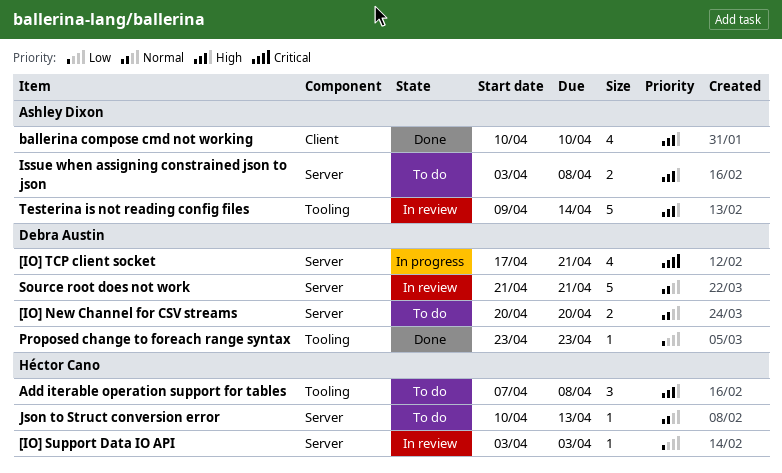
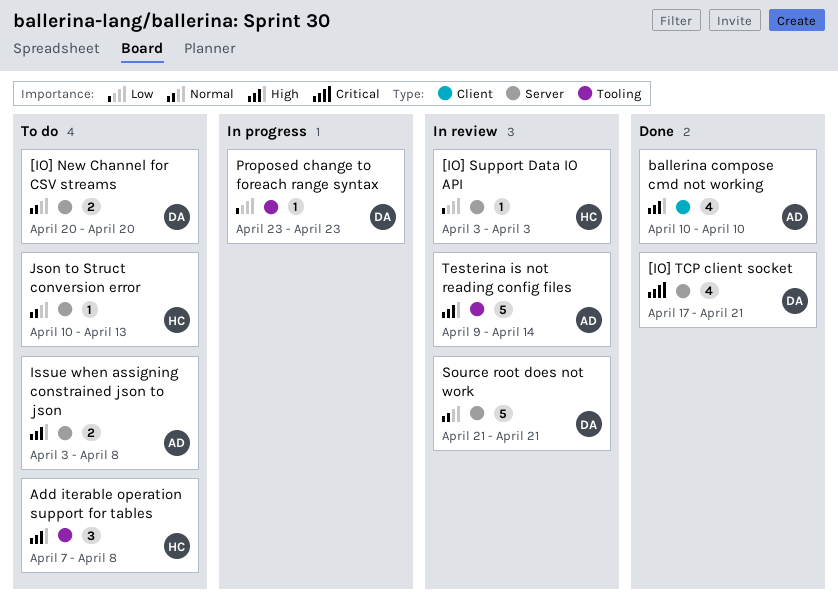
[IO] TCP client socket, status: In progress -> Done
Proposed change to foreach range syntax, status: Done -> In progress

